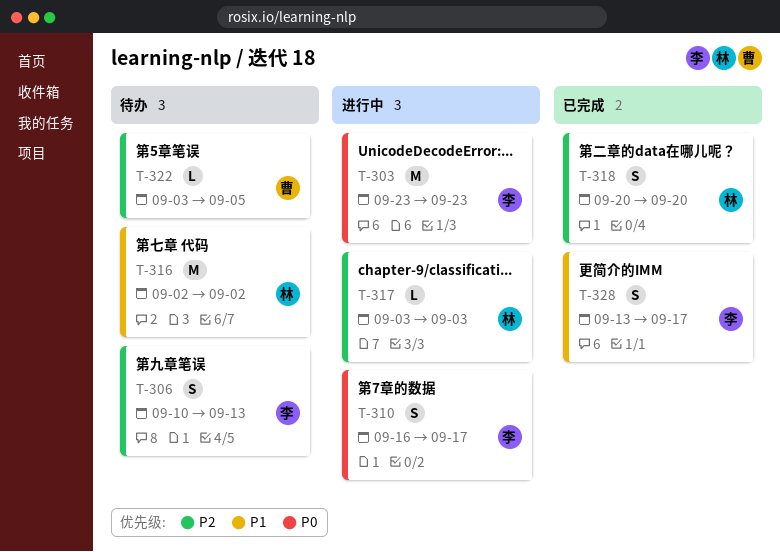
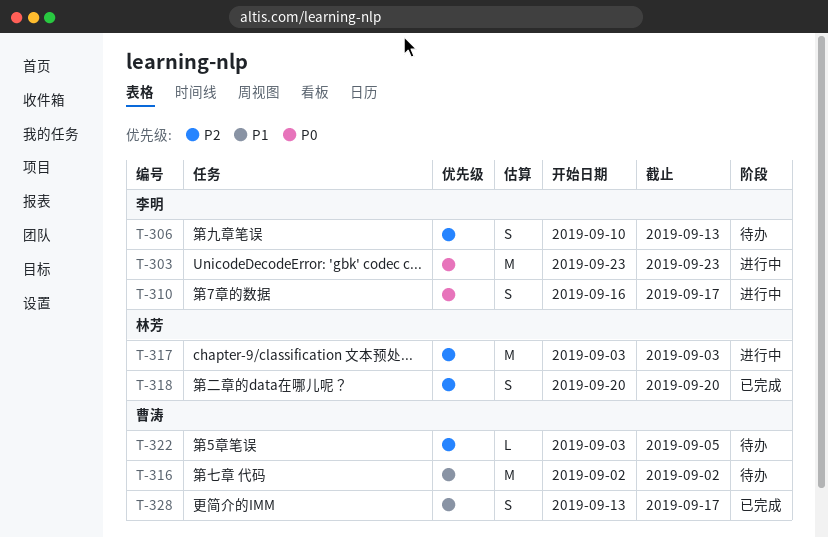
T-316, owner: 林芳 -> 曹涛
T-317, estimate: L -> M
T-328, owner: 李明 -> 曹涛

